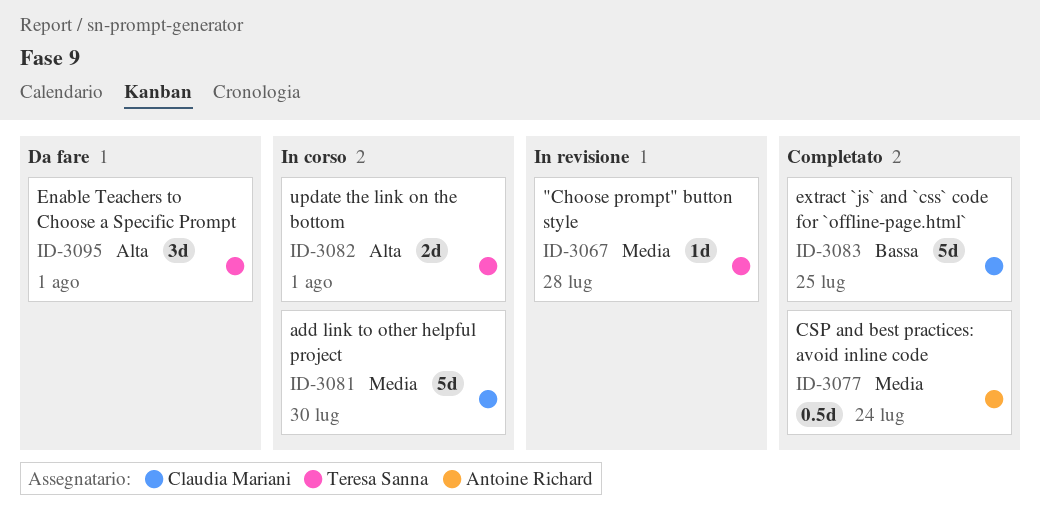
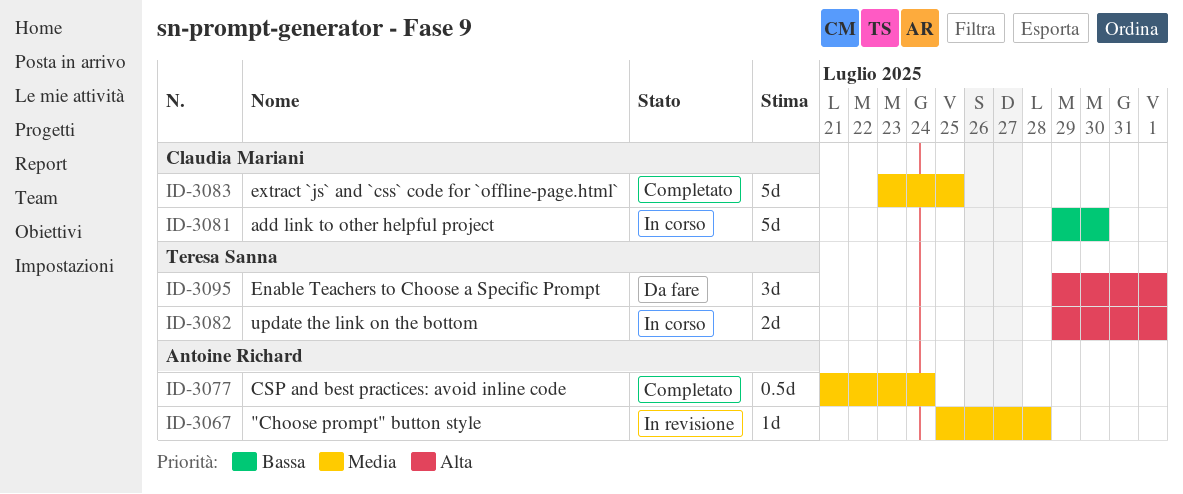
ID-3067, owner: Teresa Sanna -> Antoine Richard
ID-3081, priority: Media -> Bassa
ID-3083, priority: Bassa -> Media

